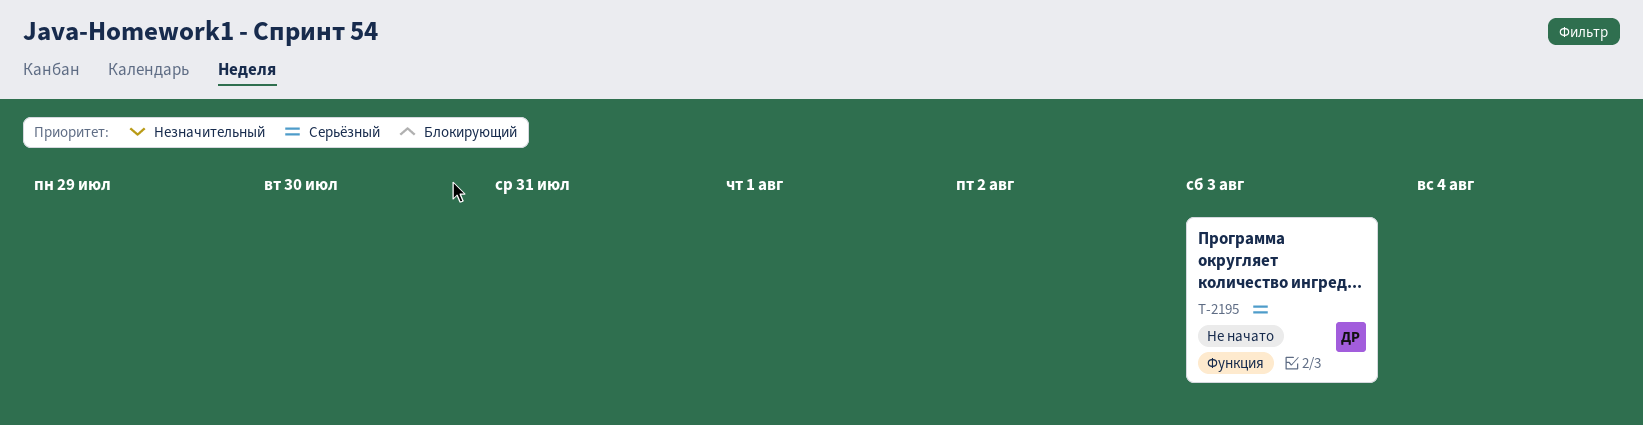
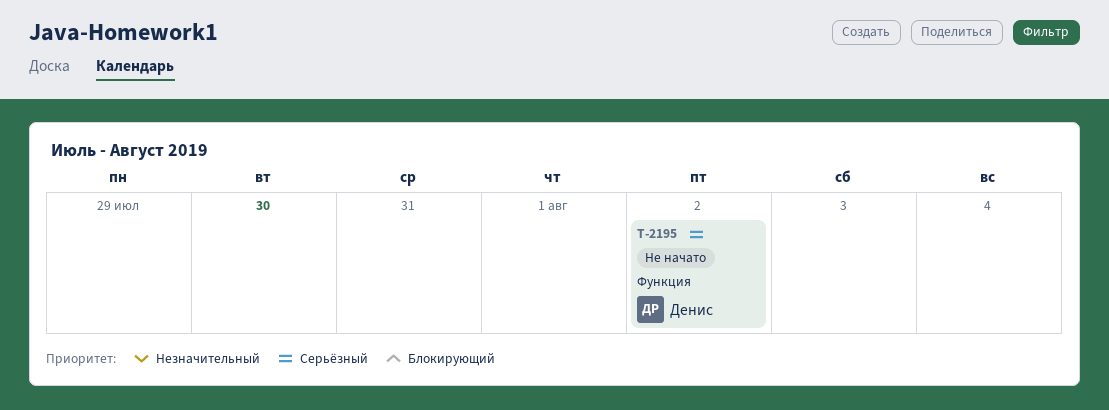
T-2195, due: Aug 3 -> Aug 2

